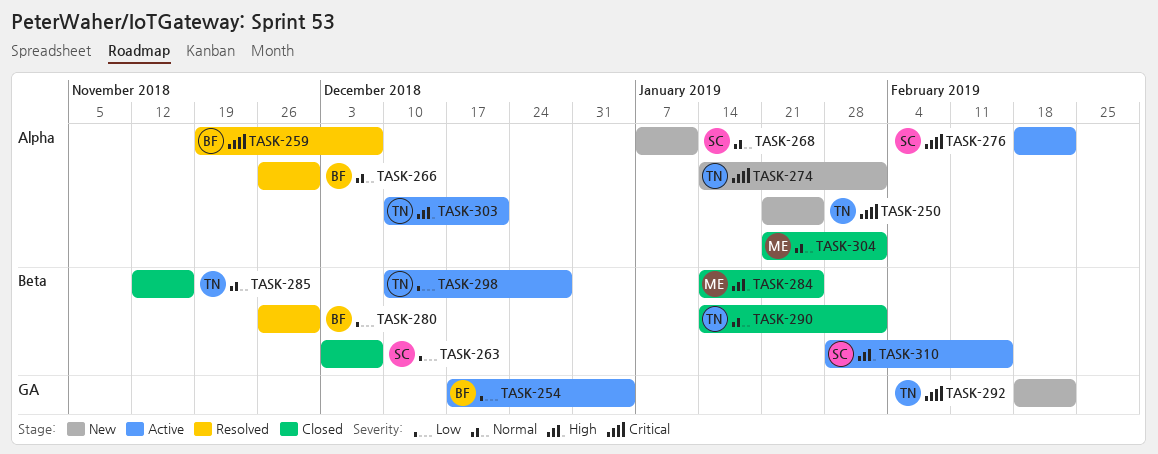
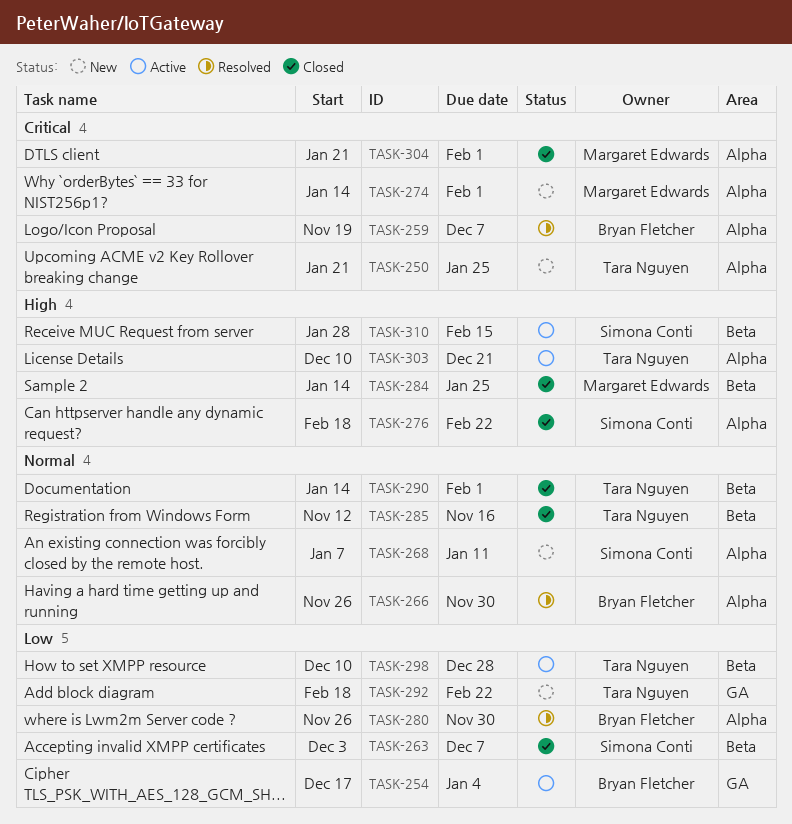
TASK-274, owner: Tara Nguyen -> Margaret Edwards
TASK-276, status: Active -> Closed
TASK-276, priority: Critical -> High
TASK-280, label: Beta -> Alpha
TASK-292, priority: Critical -> Low
TASK-304, priority: Normal -> Critical

